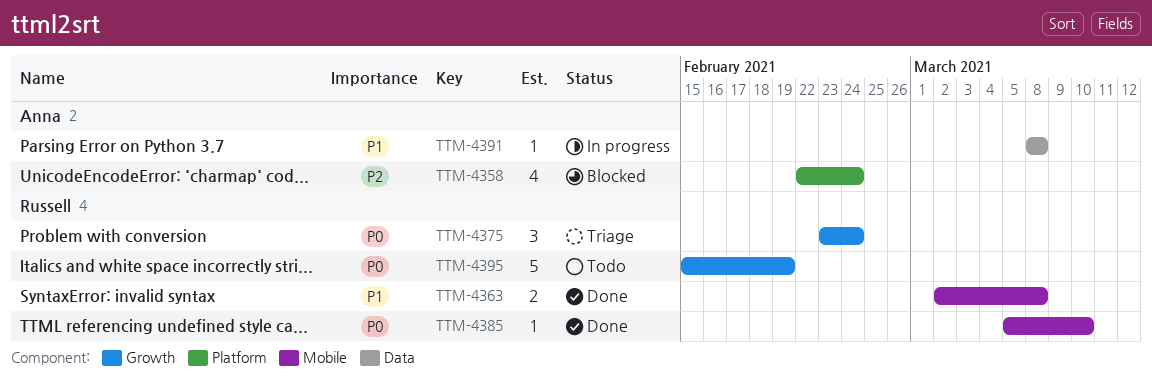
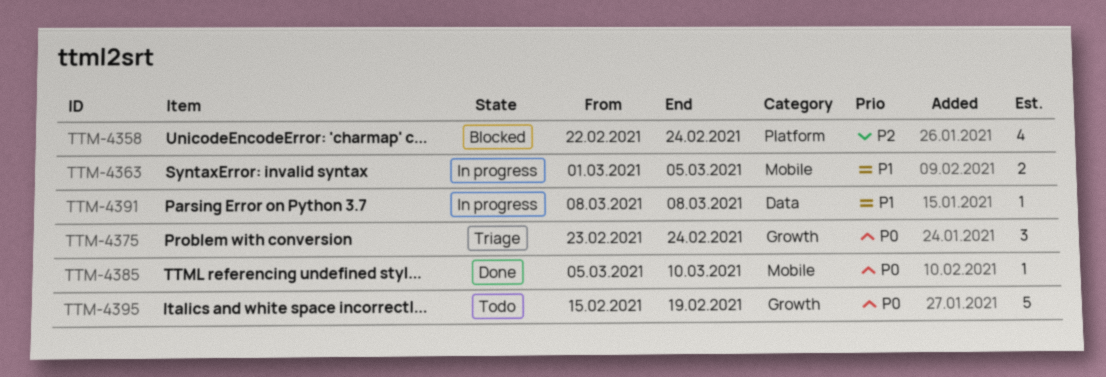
TTM-4363, status: Done -> In progress
TTM-4363, start: Mar 2 -> Mar 1
TTM-4363, due: Mar 8 -> Mar 5

